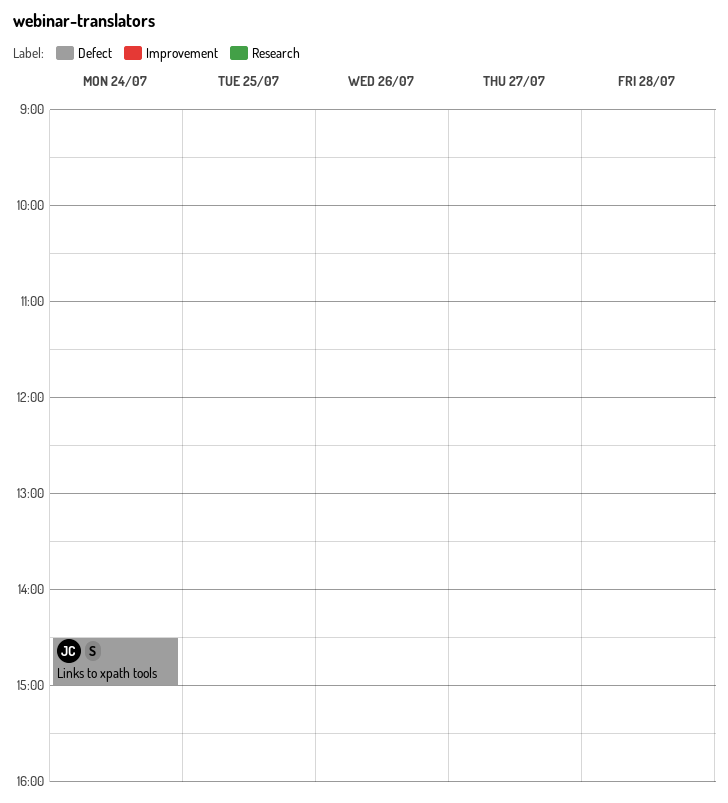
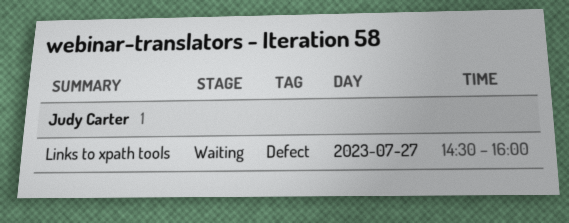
Links to xpath tools, day: Jul 24 -> Jul 27
Links to xpath tools, ends: 15:00 -> 16:00

